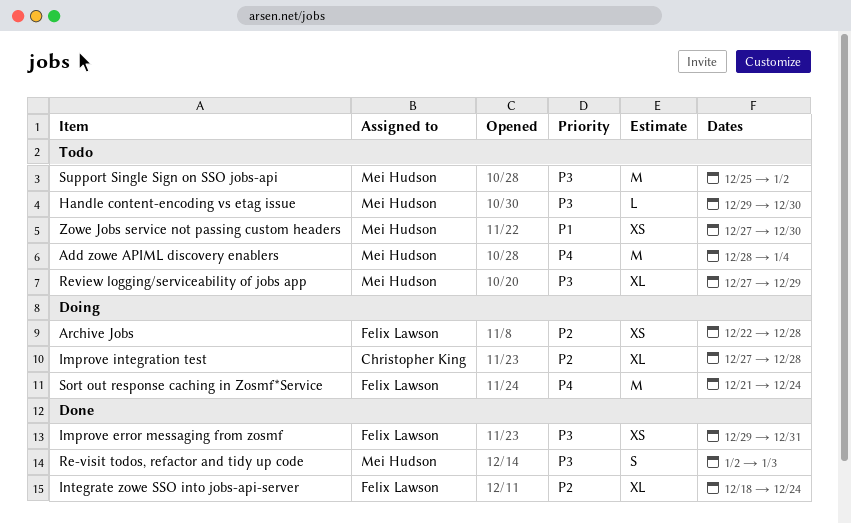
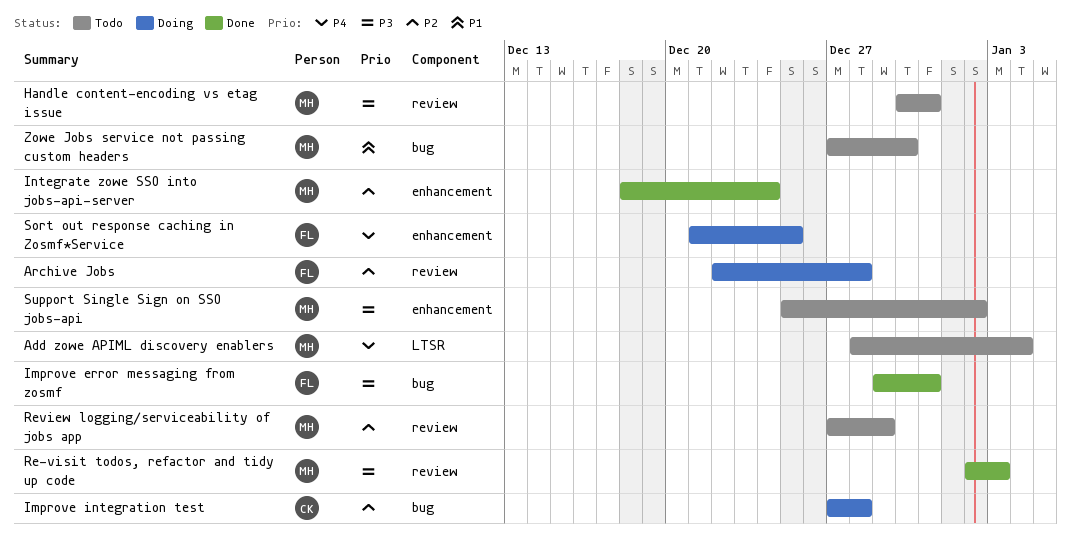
Handle content-encoding vs etag issue, start: Dec 29 -> Dec 30
Handle content-encoding vs etag issue, due: Dec 30 -> Dec 31
Integrate zowe SSO into jobs-api-server, owner: Felix Lawson -> Mei Hudson
Review logging/serviceability of jobs app, priority: P3 -> P2
Sort out response caching in Zosmf*Service, due: Dec 24 -> Dec 25

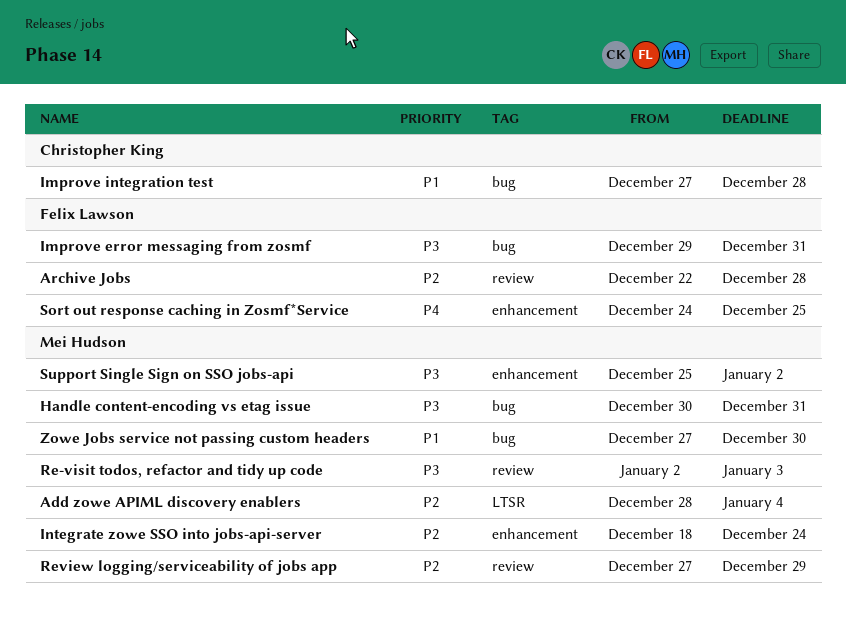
Add zowe APIML discovery enablers, priority: P4 -> P2
Handle content-encoding vs etag issue, label: review -> bug
Improve integration test, priority: P2 -> P1
Sort out response caching in Zosmf*Service, start: Dec 21 -> Dec 24

